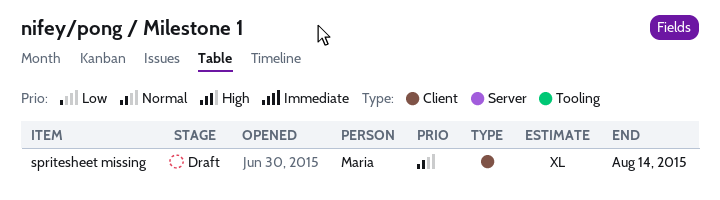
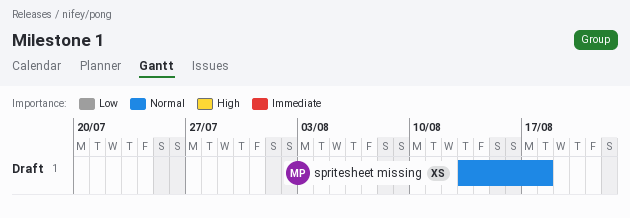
spritesheet missing, estimate: XL -> XS
spritesheet missing, due: Aug 14 -> Aug 18

